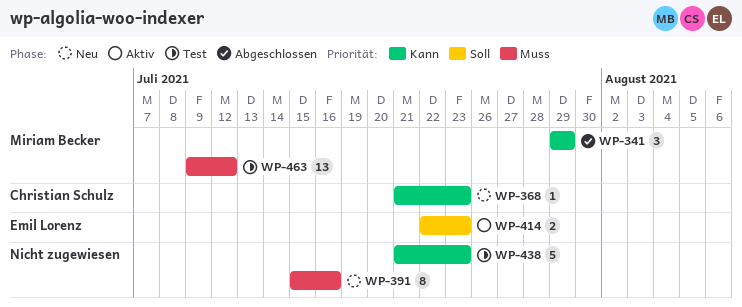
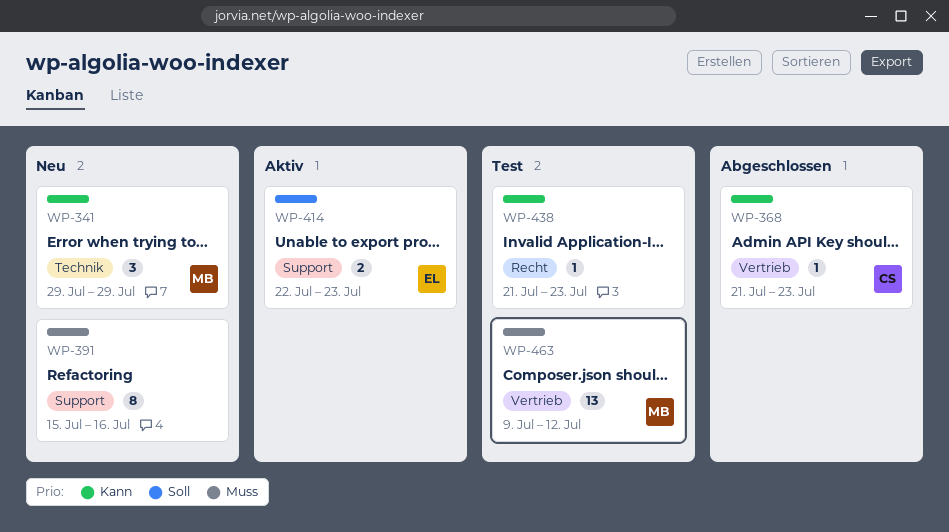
WP-341, status: Abgeschlossen -> Neu
WP-368, status: Neu -> Abgeschlossen
WP-438, estimate: 5 -> 1

